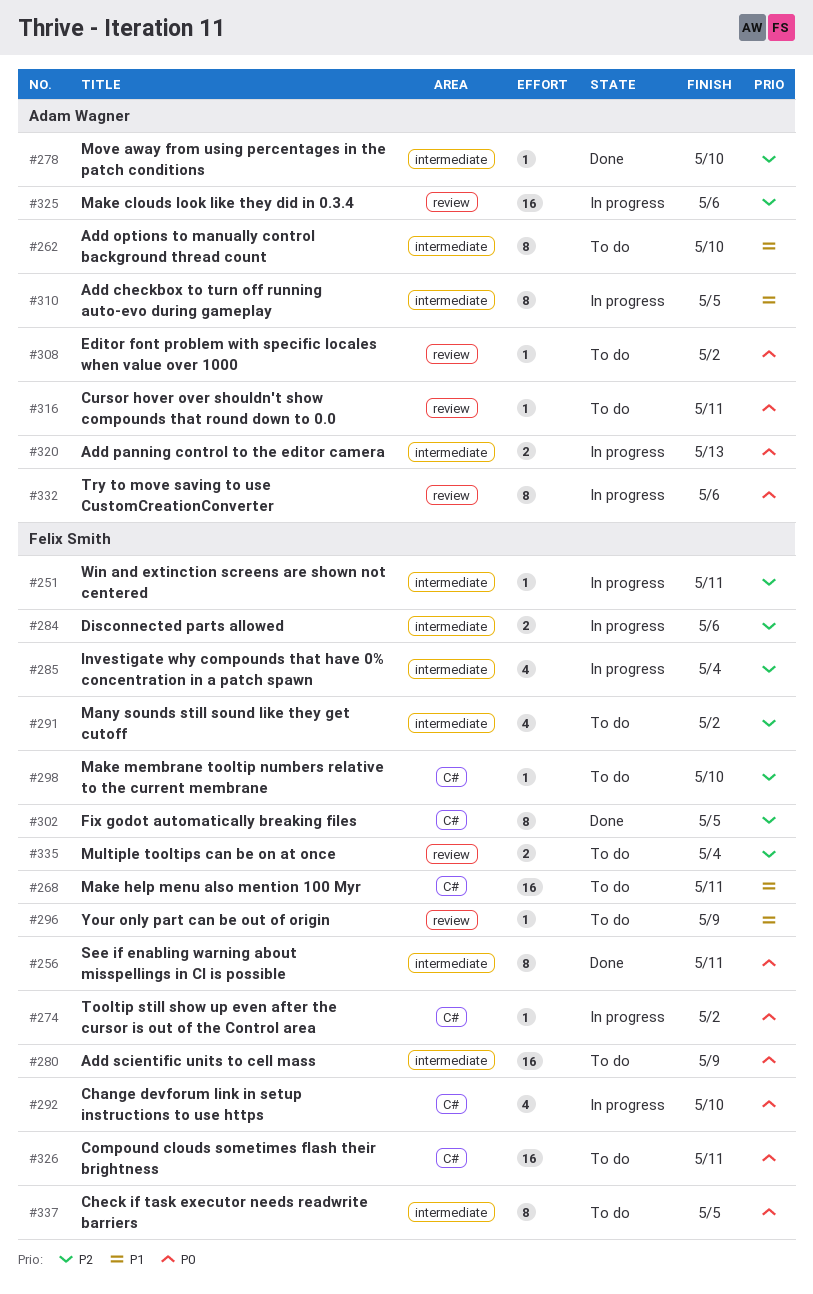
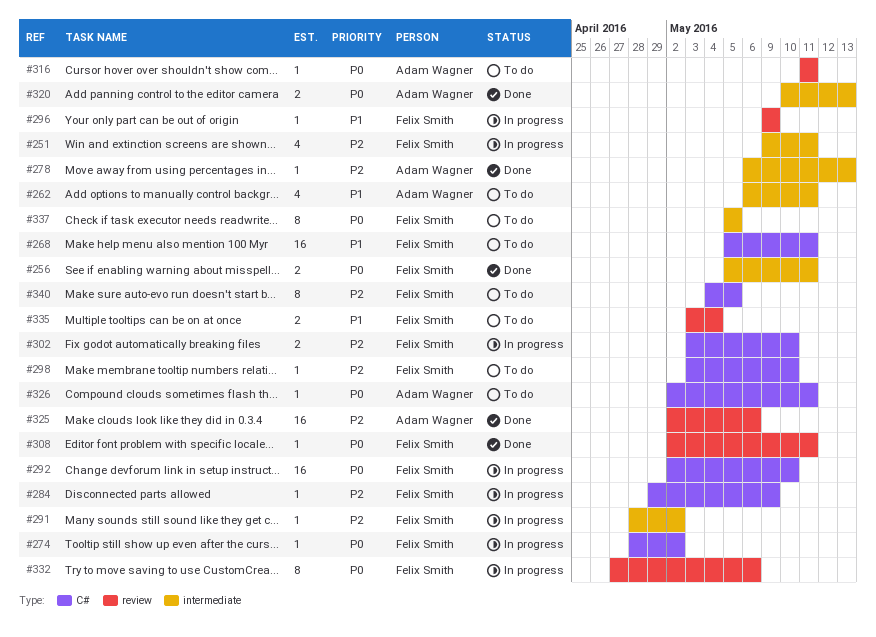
#251, estimate: 1 -> 4
#256, estimate: 8 -> 2
#262, estimate: 8 -> 4
#262, due: May 10 -> May 11
#278, due: May 10 -> May 13
#280: present -> none
#284, label: intermediate -> C#
#284, estimate: 2 -> 1
#284, due: May 6 -> May 9
#285: present -> none
#291, status: To do -> In progress
#291, estimate: 4 -> 1
#292, estimate: 4 -> 16
#296, status: To do -> In progress
#302, status: Done -> In progress
#302, estimate: 8 -> 2
#302, due: May 5 -> May 10
#308, status: To do -> Done
#308, owner: Adam Wagner -> Felix Smith
#308, due: May 2 -> May 11
#310: present -> none
#320, status: In progress -> Done
#325, status: In progress -> Done
#326, owner: Felix Smith -> Adam Wagner
#326, estimate: 16 -> 1
#332, owner: Adam Wagner -> Felix Smith
#335, priority: P2 -> P1
#340: none -> present

